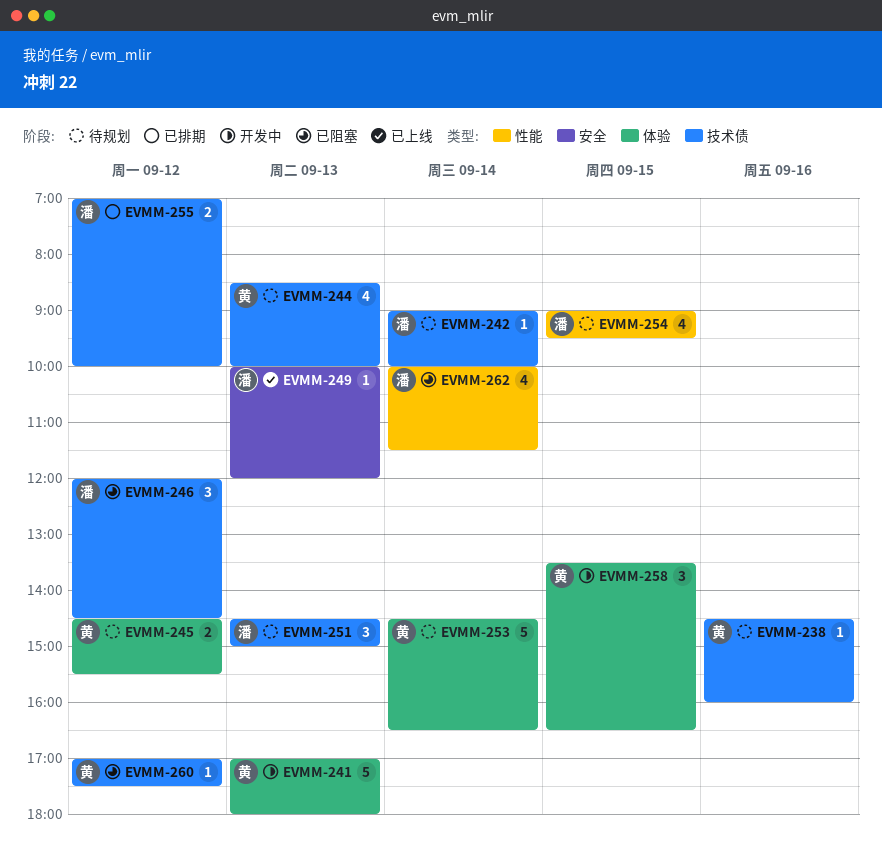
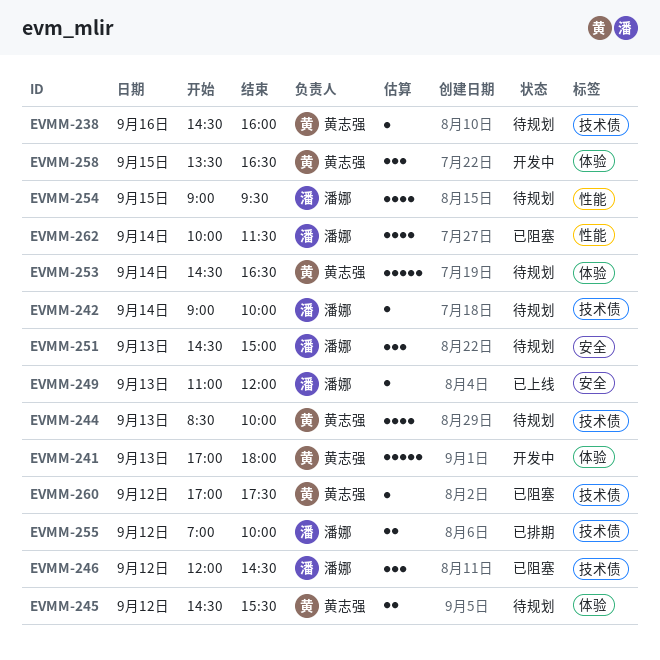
EVMM-249, begins: 10:00 -> 11:00
EVMM-251, label: 技术债 -> 安全

